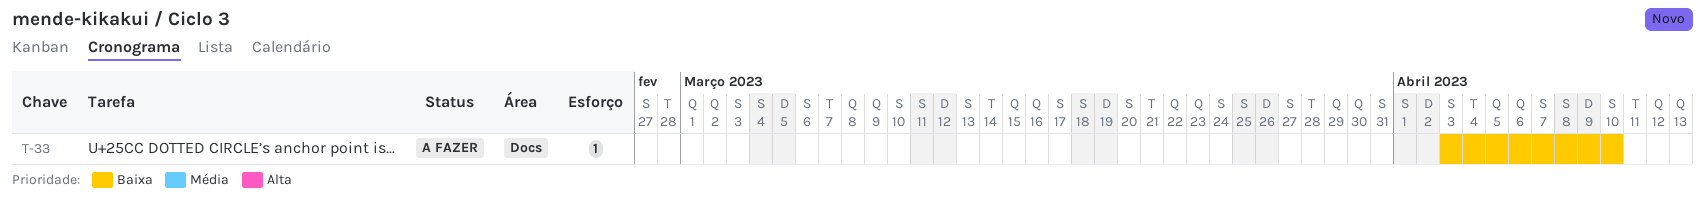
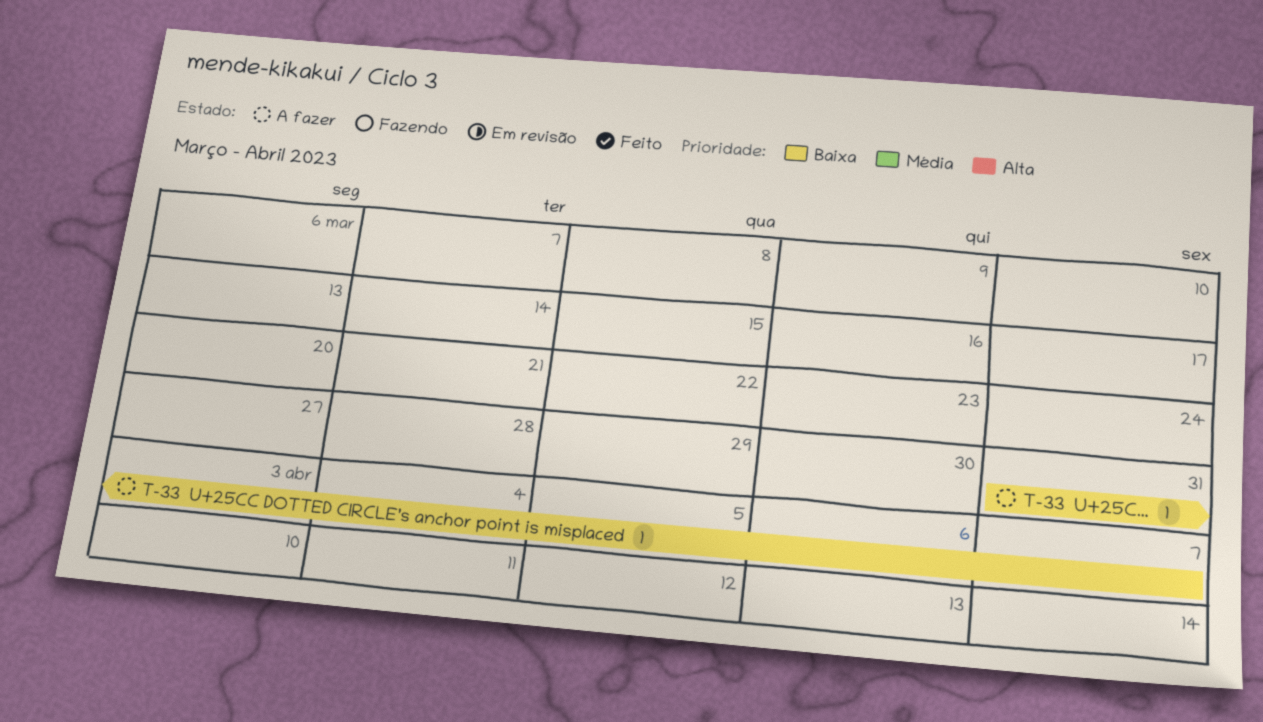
T-33, start: Apr 3 -> Mar 31
T-33, due: Apr 10 -> Apr 7

